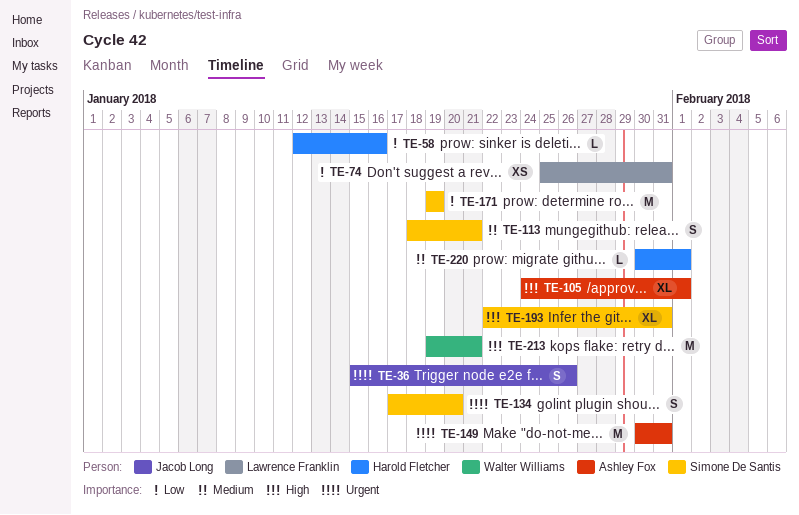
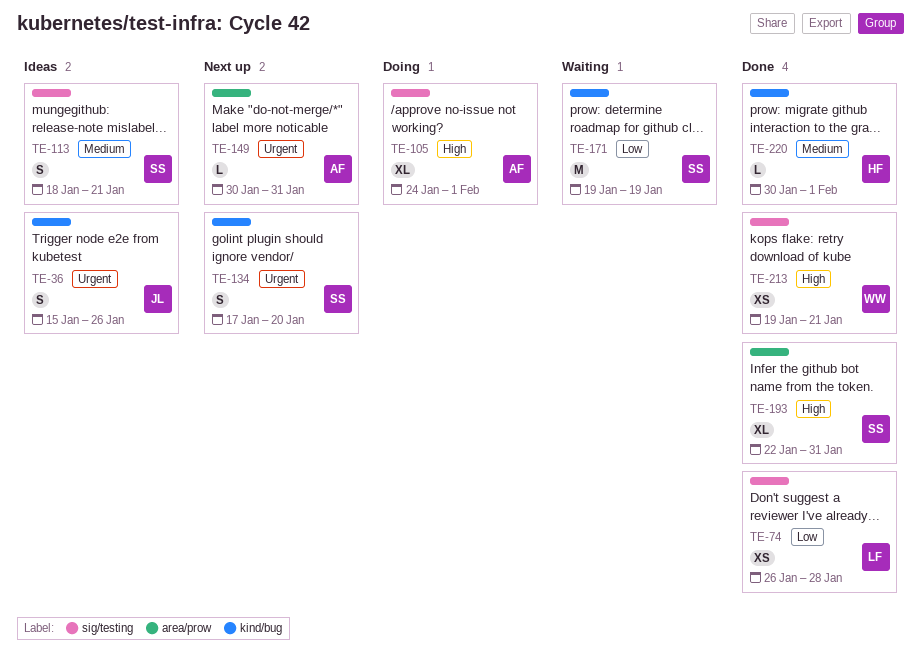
TE-58: present -> none
TE-74, start: Jan 25 -> Jan 26
TE-74, due: Jan 31 -> Jan 28
TE-149, estimate: M -> L
TE-213, estimate: M -> XS

